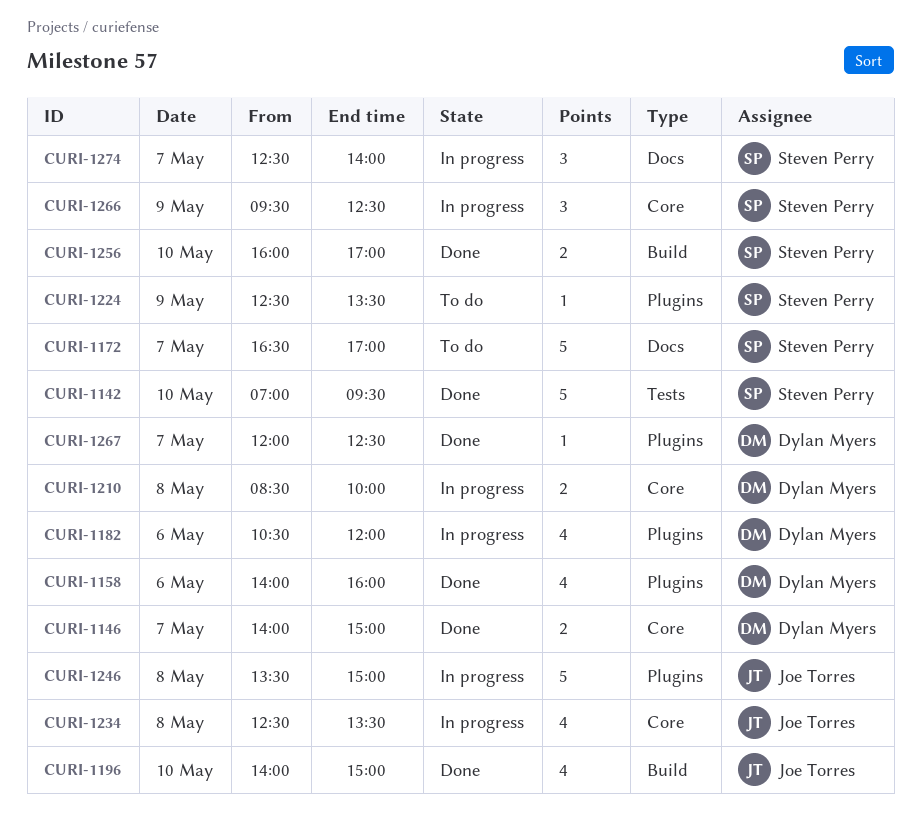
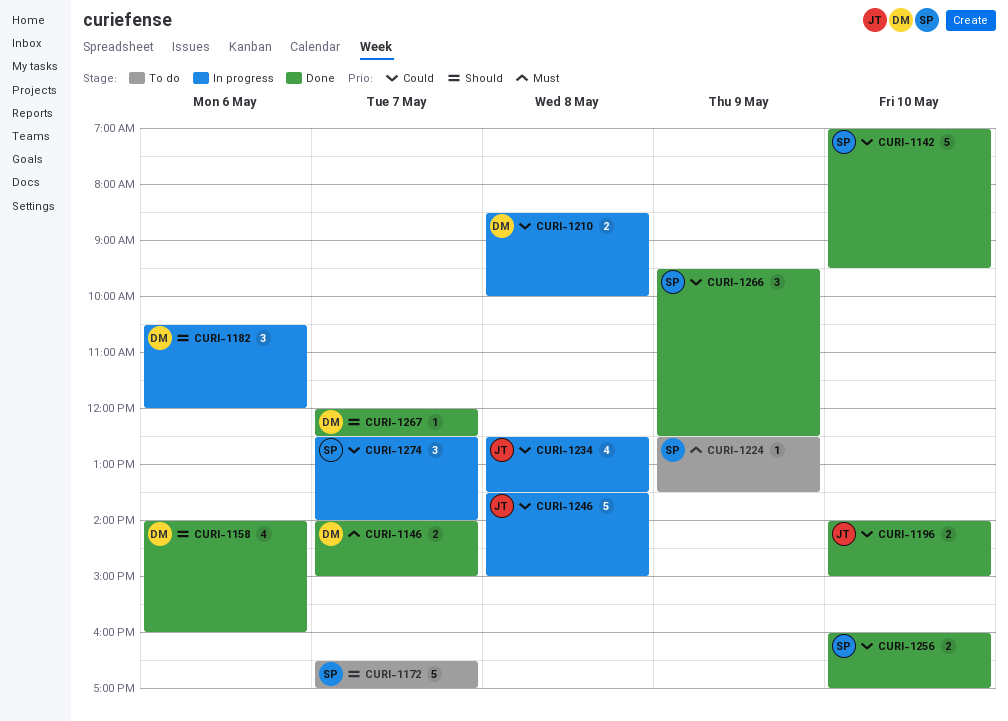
CURI-1182, estimate: 4 -> 3
CURI-1196, estimate: 4 -> 2
CURI-1266, status: In progress -> Done

